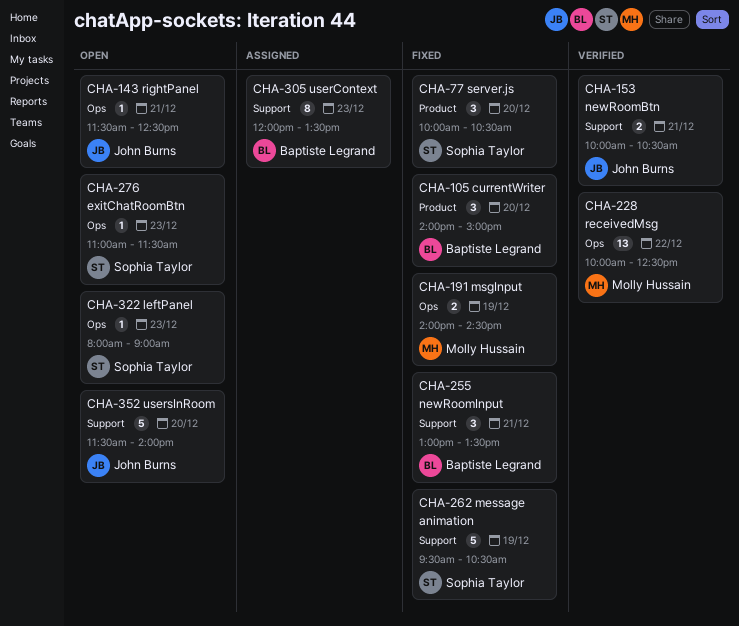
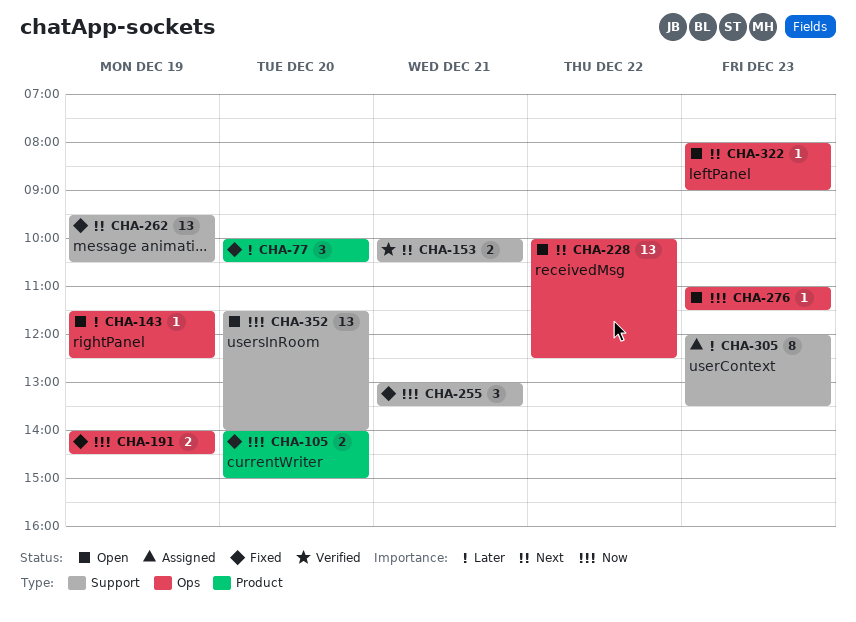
CHA-105, estimate: 3 -> 2
CHA-143, day: Dec 21 -> Dec 19
CHA-228, status: Verified -> Open
CHA-262, estimate: 5 -> 13
CHA-352, estimate: 5 -> 13

